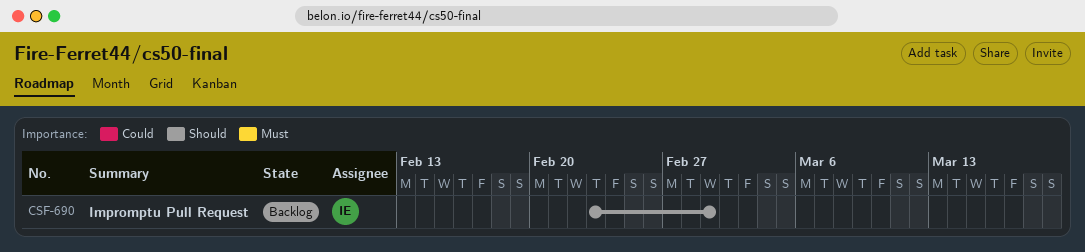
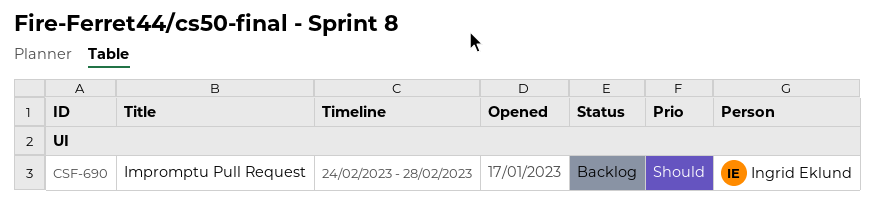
CSF-690, start: Feb 23 -> Feb 24
CSF-690, due: Mar 1 -> Feb 28

